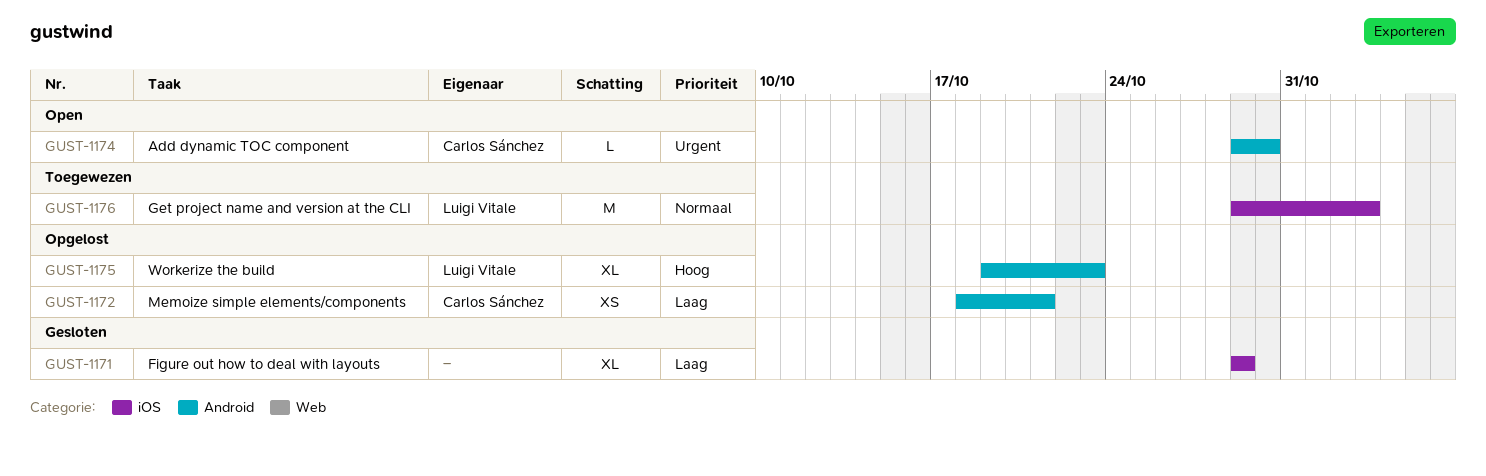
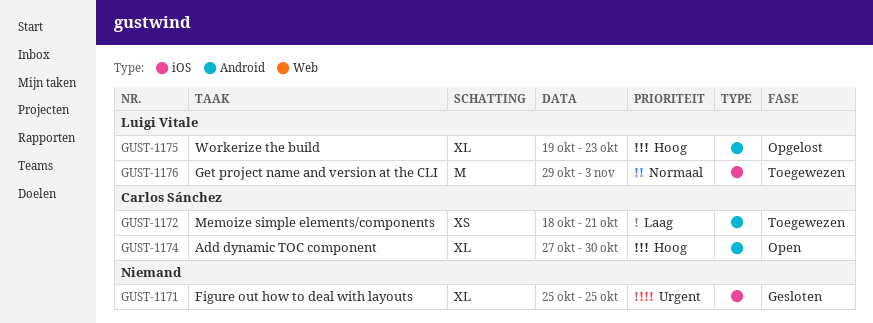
GUST-1171, priority: Laag -> Urgent
GUST-1171, start: Oct 29 -> Oct 25
GUST-1171, due: Oct 29 -> Oct 25
GUST-1172, status: Opgelost -> Toegewezen
GUST-1174, priority: Urgent -> Hoog
GUST-1174, estimate: L -> XL
GUST-1174, start: Oct 29 -> Oct 27

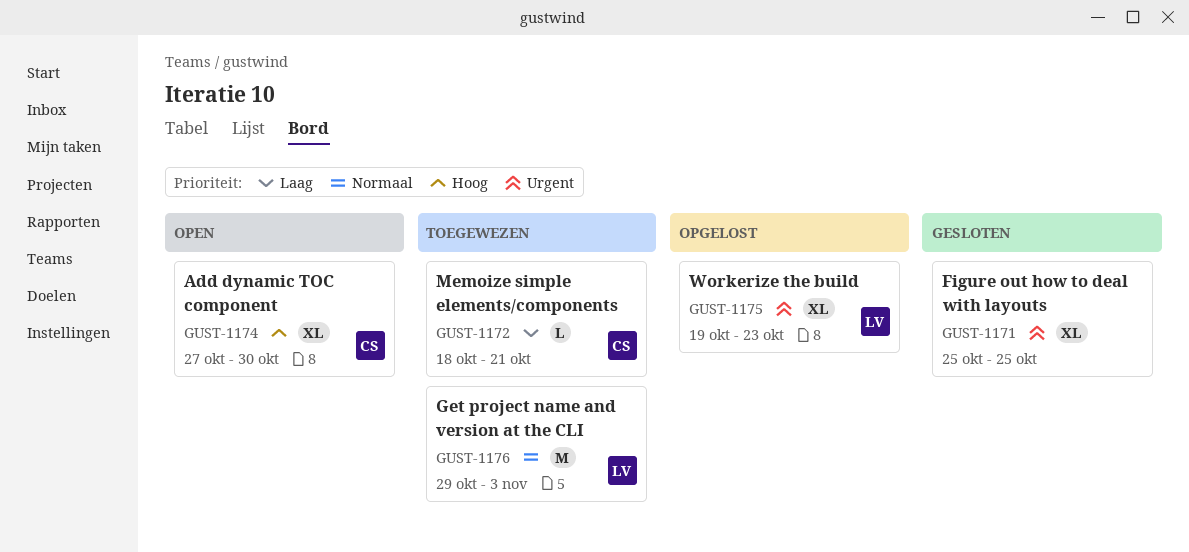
GUST-1172, estimate: XS -> L
GUST-1175, priority: Hoog -> Urgent

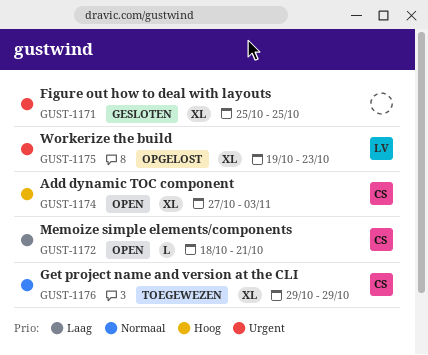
GUST-1172, status: Toegewezen -> Open
GUST-1174, due: Oct 30 -> Nov 3
GUST-1176, owner: LV -> CS
GUST-1176, estimate: M -> XL
GUST-1176, due: Nov 3 -> Oct 29

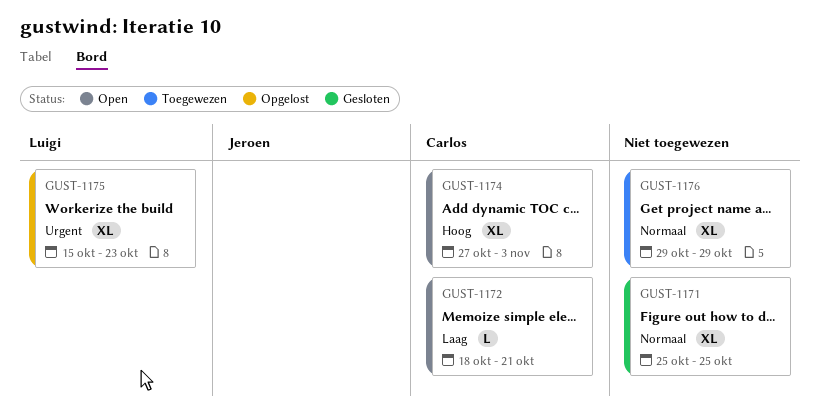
GUST-1171, priority: Urgent -> Normaal
GUST-1175, start: Oct 19 -> Oct 15
GUST-1176, owner: Carlos -> none

